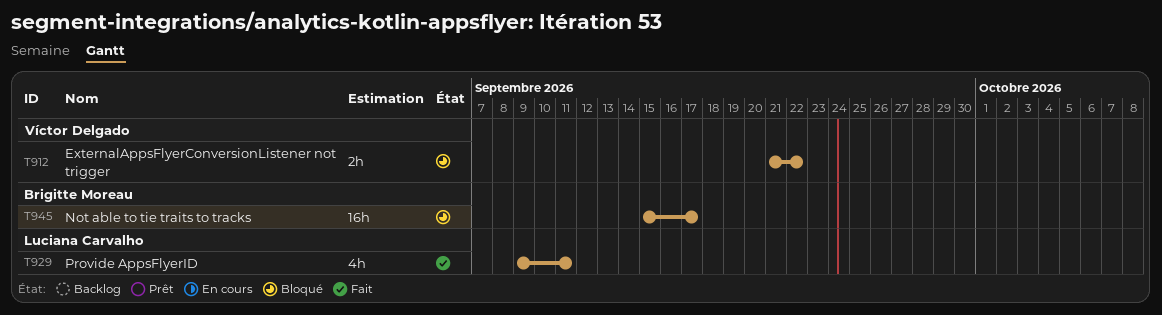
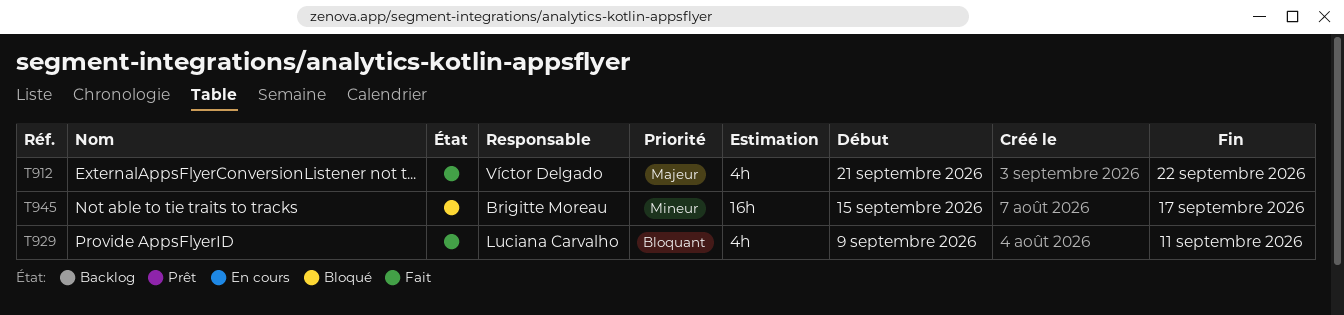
T912, status: Bloqué -> Fait
T912, estimate: 2h -> 4h

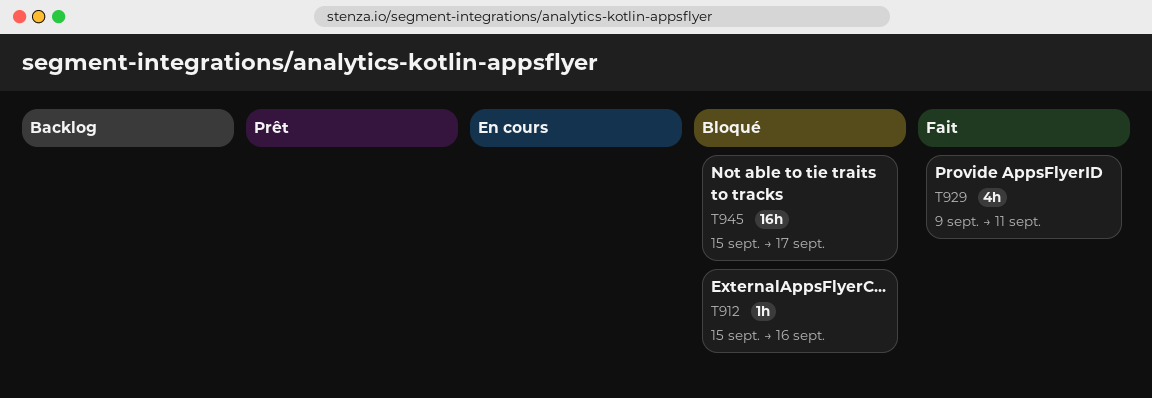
T912, status: Fait -> Bloqué
T912, estimate: 4h -> 1h
T912, start: Sep 21 -> Sep 15
T912, due: Sep 22 -> Sep 16

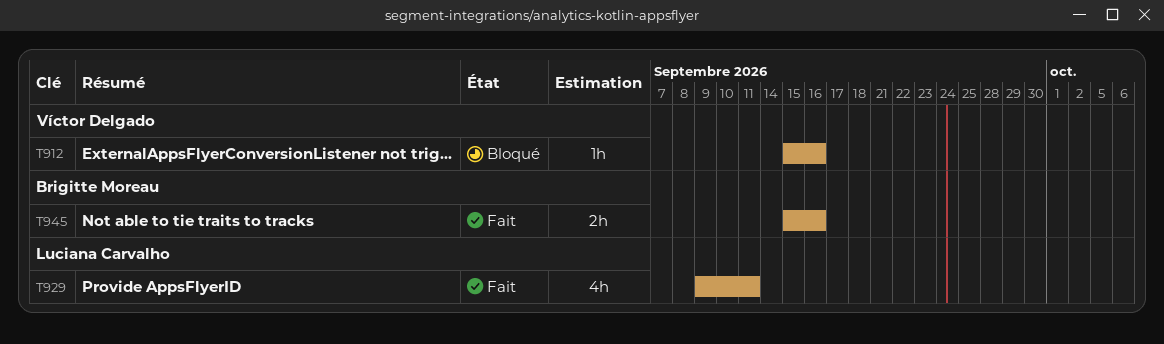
T945, status: Bloqué -> Fait
T945, estimate: 16h -> 2h
T945, due: Sep 17 -> Sep 16

